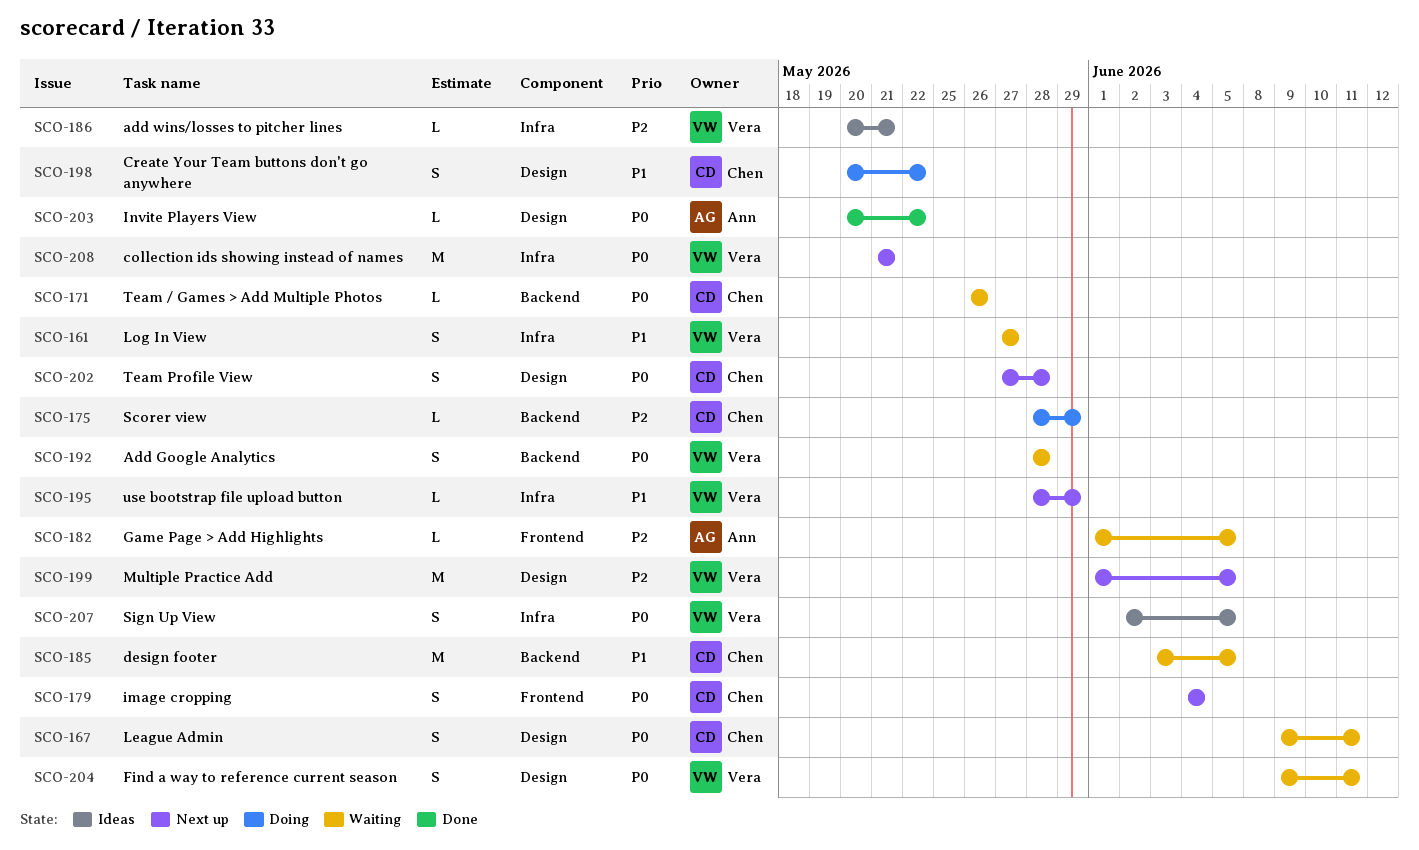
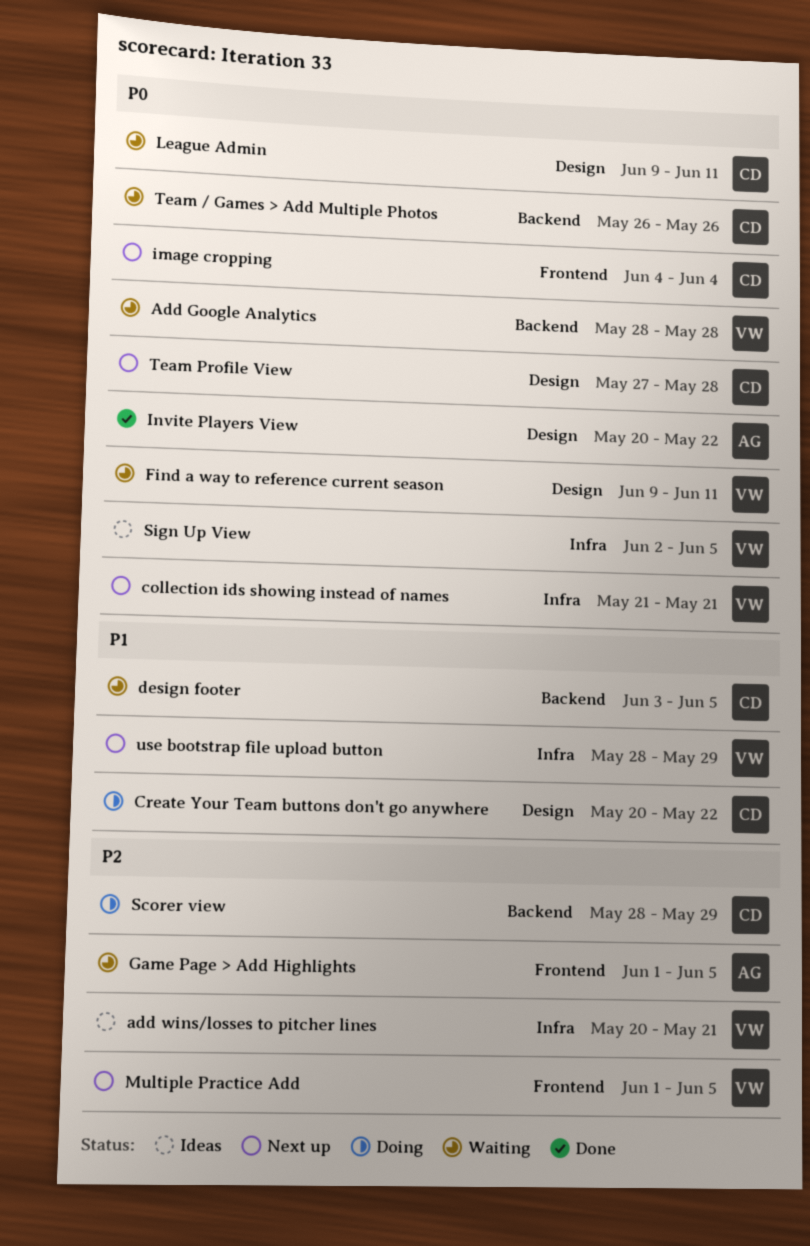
Log In View: present -> none
Multiple Practice Add, label: Design -> Frontend

